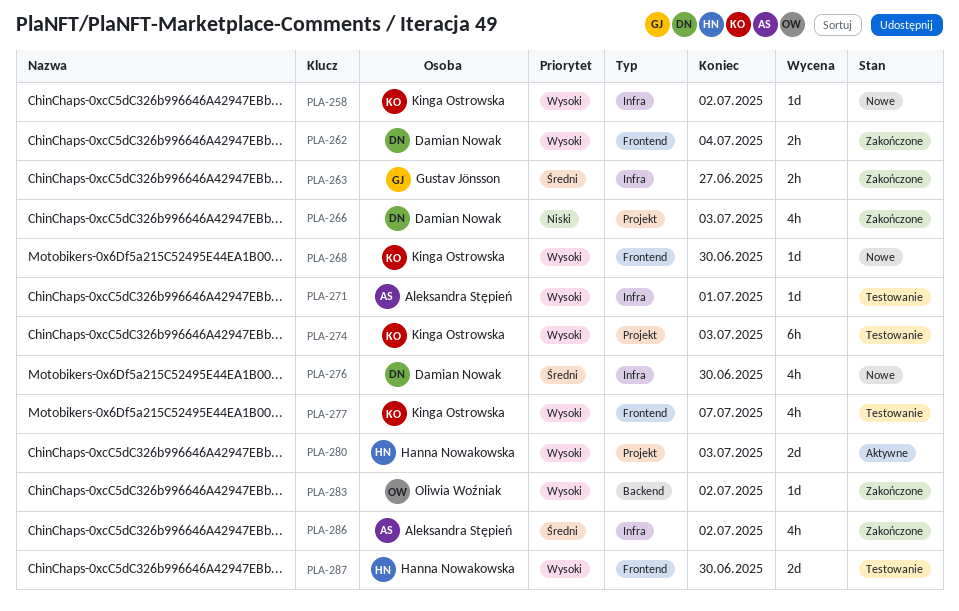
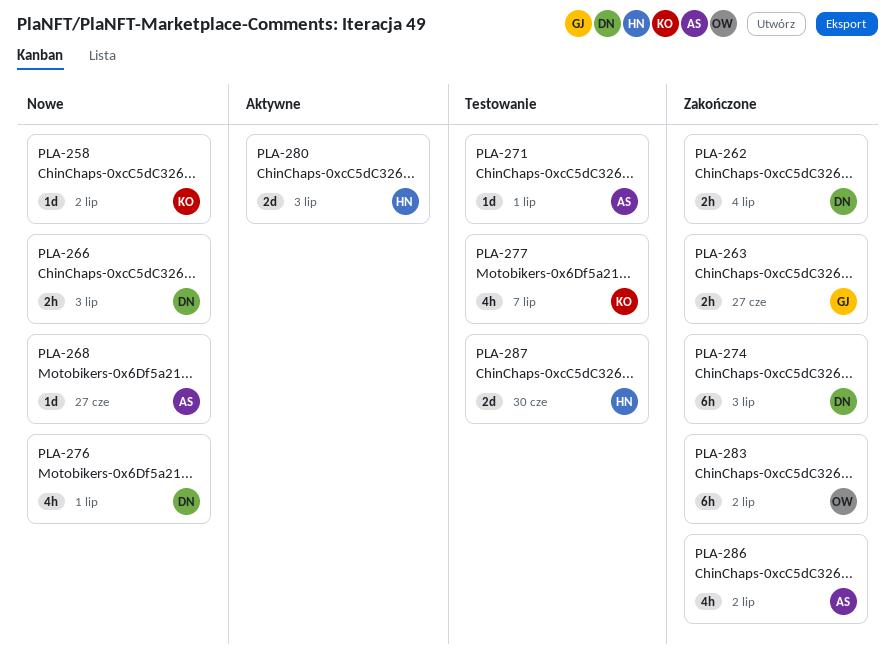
PLA-266, status: Zakończone -> Nowe
PLA-266, estimate: 4h -> 2h
PLA-268, owner: Kinga Ostrowska -> Aleksandra Stępień
PLA-268, due: Jun 30 -> Jun 27
PLA-274, status: Testowanie -> Zakończone
PLA-274, owner: Kinga Ostrowska -> Damian Nowak
PLA-276, due: Jun 30 -> Jul 1
PLA-283, estimate: 1d -> 6h

